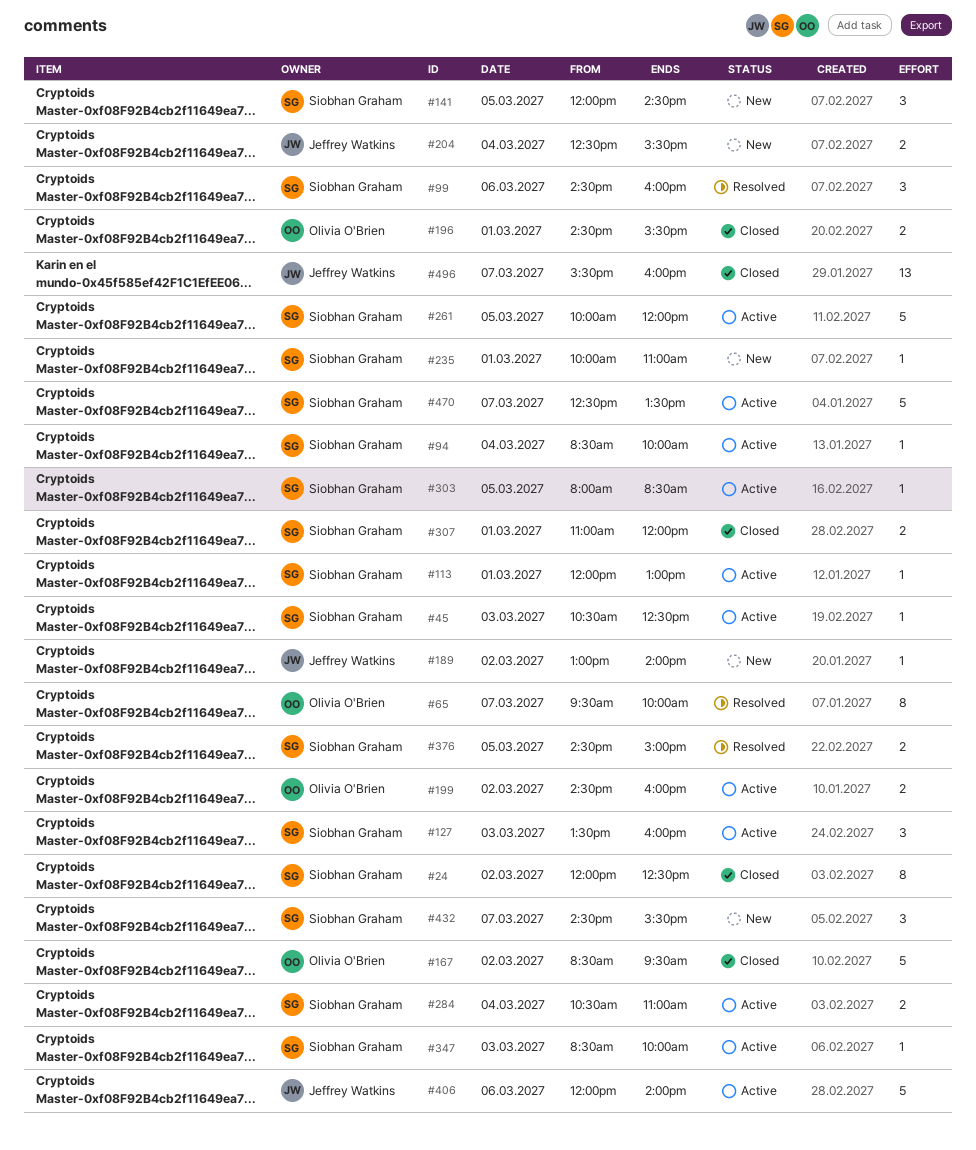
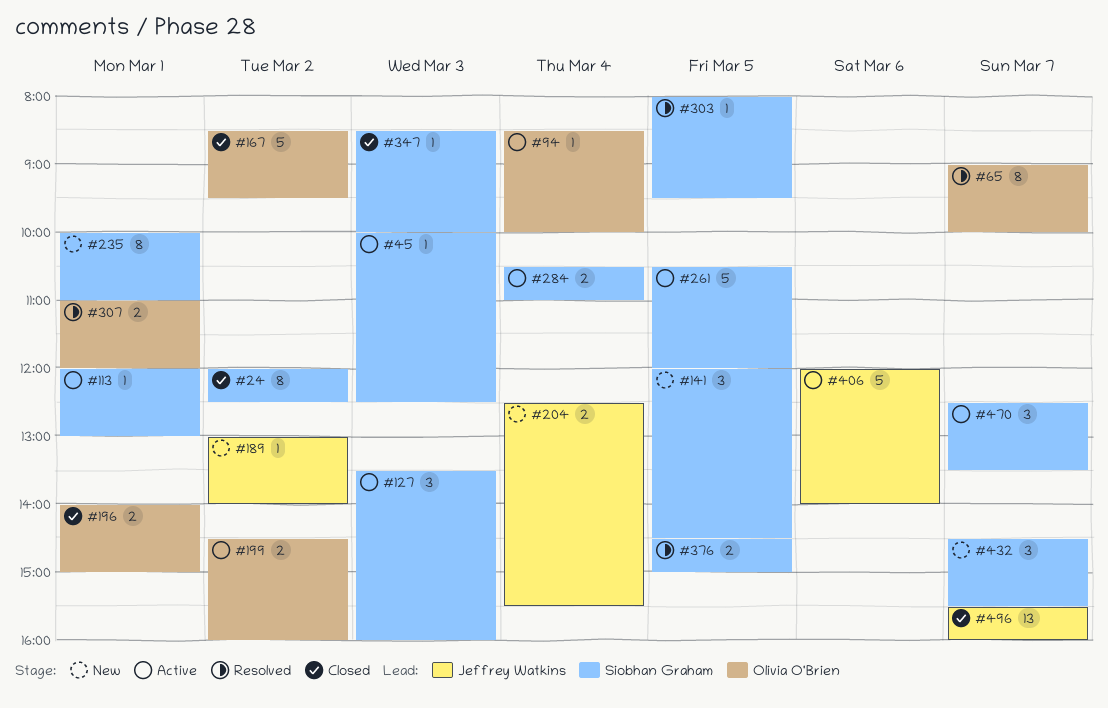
#45, begins: 10:30 -> 10:00
#65, begins: 09:30 -> 09:00
#94, owner: Siobhan Graham -> Olivia O'Brien
#99: present -> none
#196, begins: 14:30 -> 14:00
#196, ends: 15:30 -> 15:00
#235, estimate: 1 -> 8
#261, begins: 10:00 -> 10:30
#303, status: Active -> Resolved
#303, ends: 08:30 -> 09:30
#307, status: Closed -> Resolved
#307, owner: Siobhan Graham -> Olivia O'Brien
#347, status: Active -> Closed
#470, estimate: 5 -> 3

